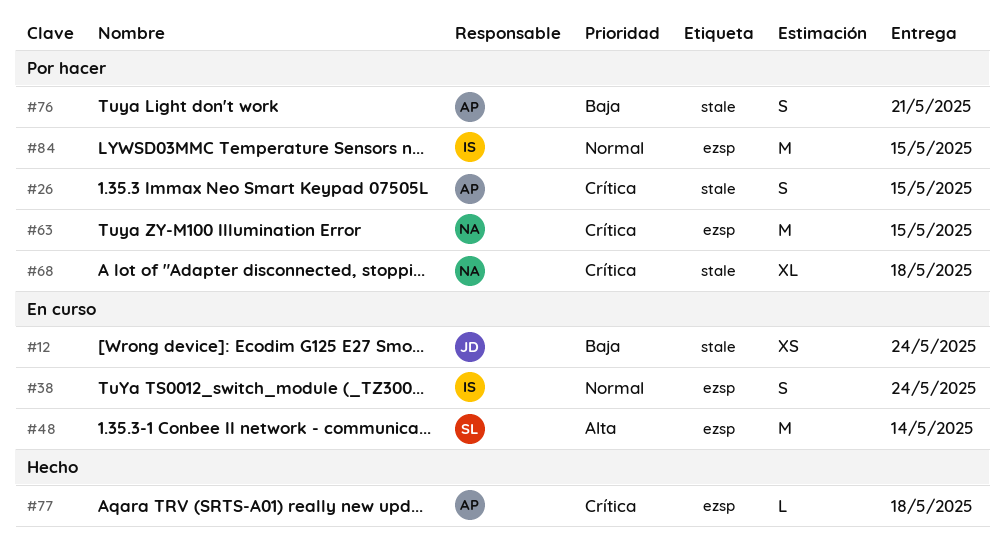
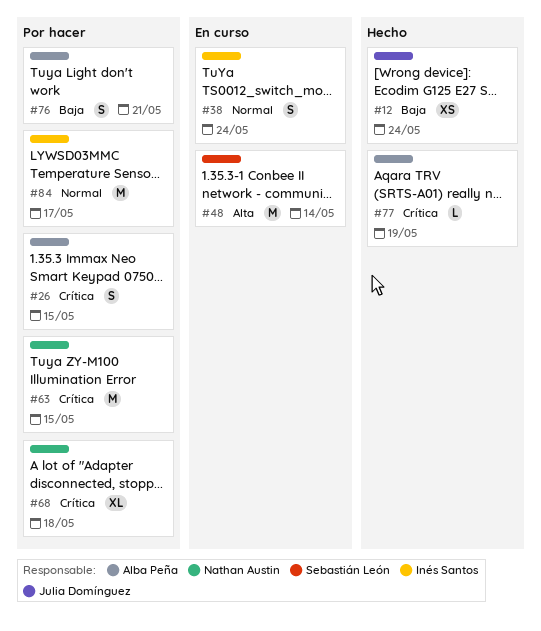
#12, status: En curso -> Hecho
#77, due: May 18 -> May 19
#84, due: May 15 -> May 17

